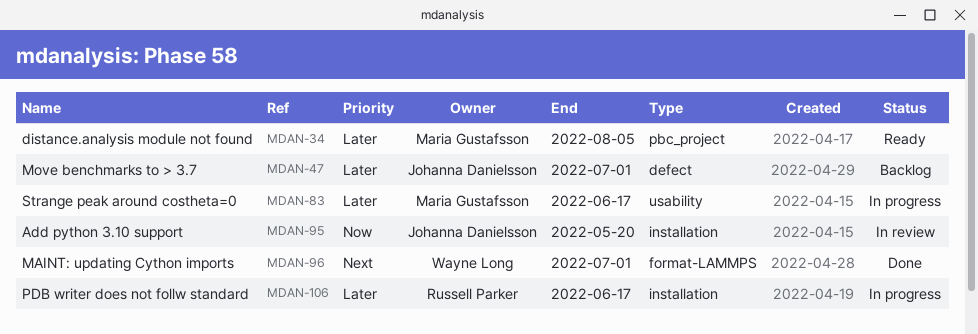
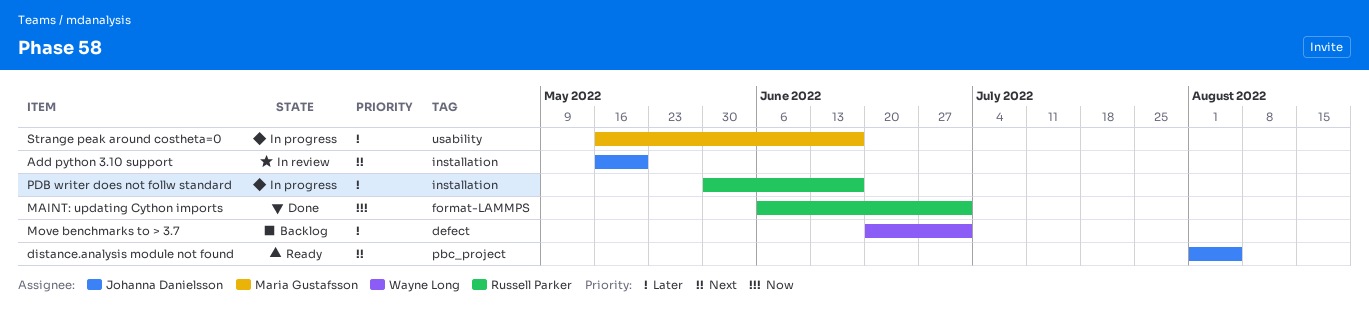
Add python 3.10 support, priority: Now -> Next
distance.analysis module not found, owner: Maria Gustafsson -> Johanna Danielsson
distance.analysis module not found, priority: Later -> Next
MAINT: updating Cython imports, owner: Wayne Long -> Russell Parker
MAINT: updating Cython imports, priority: Next -> Now
Move benchmarks to > 3.7, owner: Johanna Danielsson -> Wayne Long

